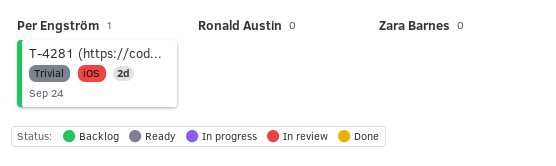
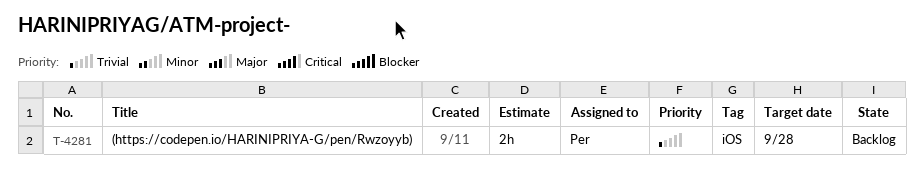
T-4281, estimate: 2d -> 2h
T-4281, due: Sep 24 -> Sep 28

